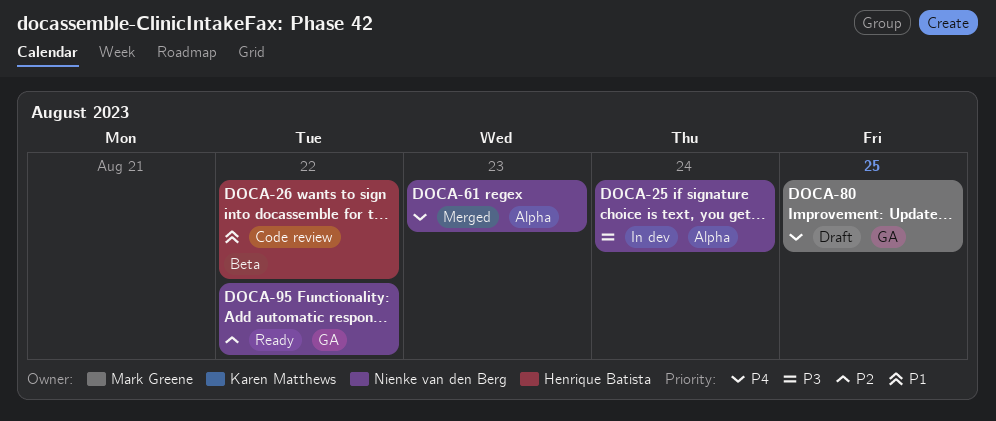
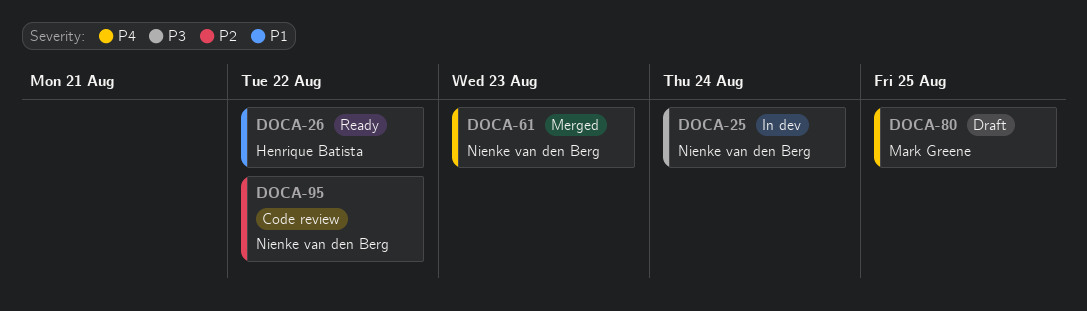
DOCA-26, status: Code review -> Ready
DOCA-95, status: Ready -> Code review

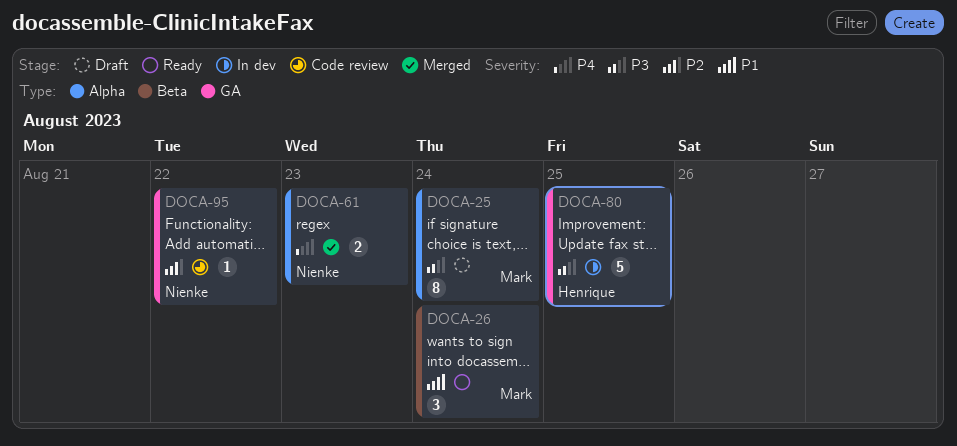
DOCA-25, status: In dev -> Draft
DOCA-25, owner: Nienke van den Berg -> Mark Greene
DOCA-26, owner: Henrique Batista -> Mark Greene
DOCA-26, due: Aug 22 -> Aug 24
DOCA-80, status: Draft -> In dev
DOCA-80, owner: Mark Greene -> Henrique Batista
DOCA-80, priority: P4 -> P3

